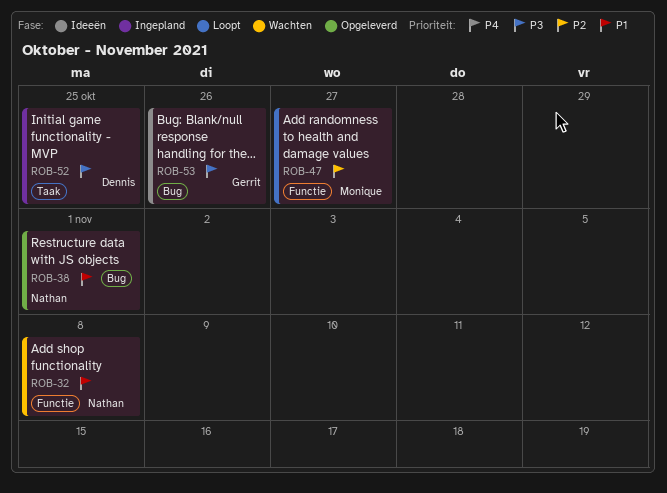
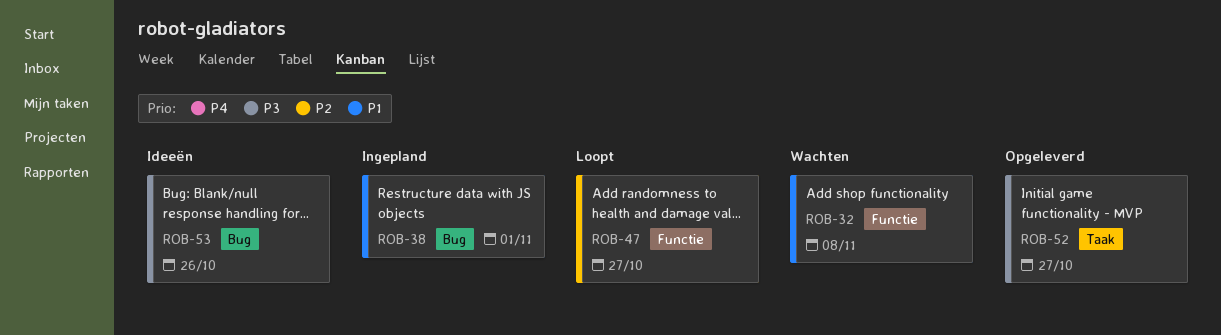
ROB-38, status: Opgeleverd -> Ingepland
ROB-52, status: Ingepland -> Opgeleverd
ROB-52, due: Oct 25 -> Oct 27

